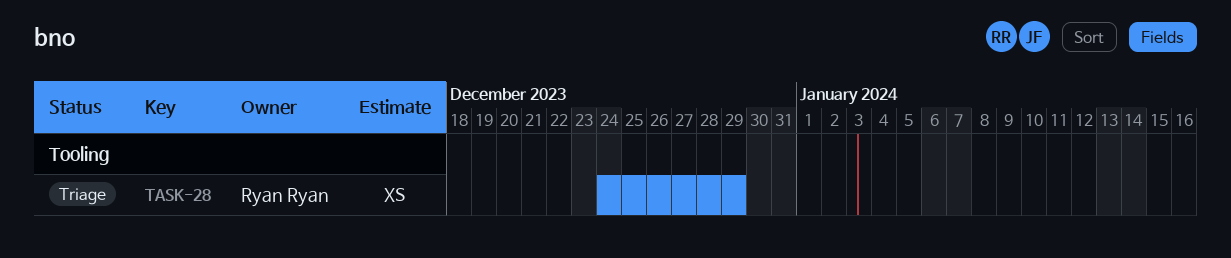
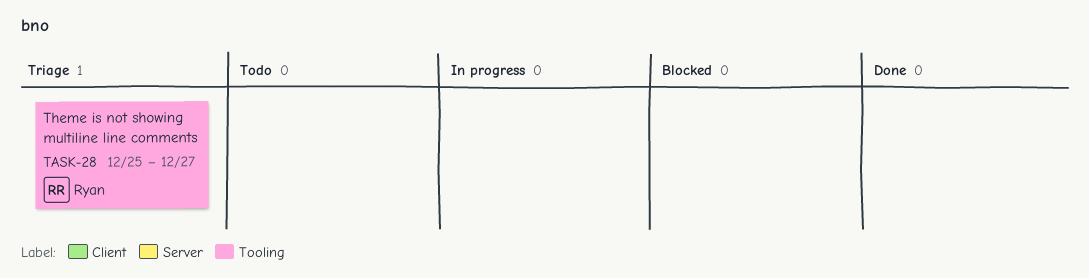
TASK-28, start: Dec 24 -> Dec 25
TASK-28, due: Dec 29 -> Dec 27

